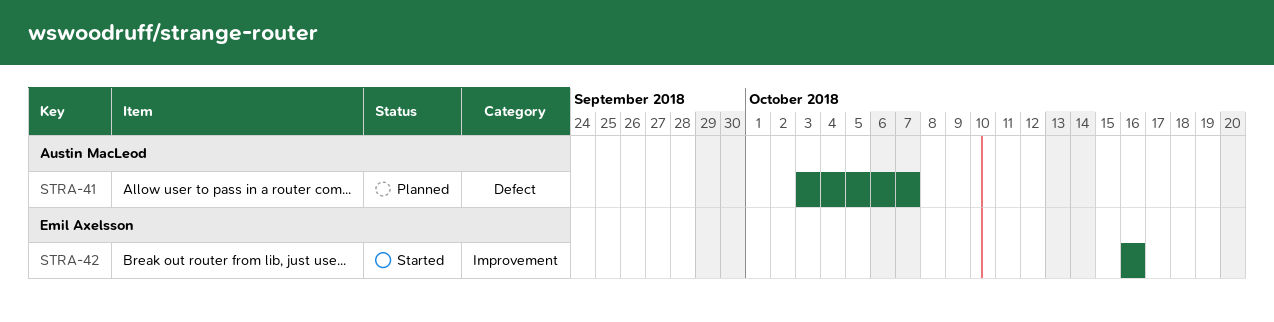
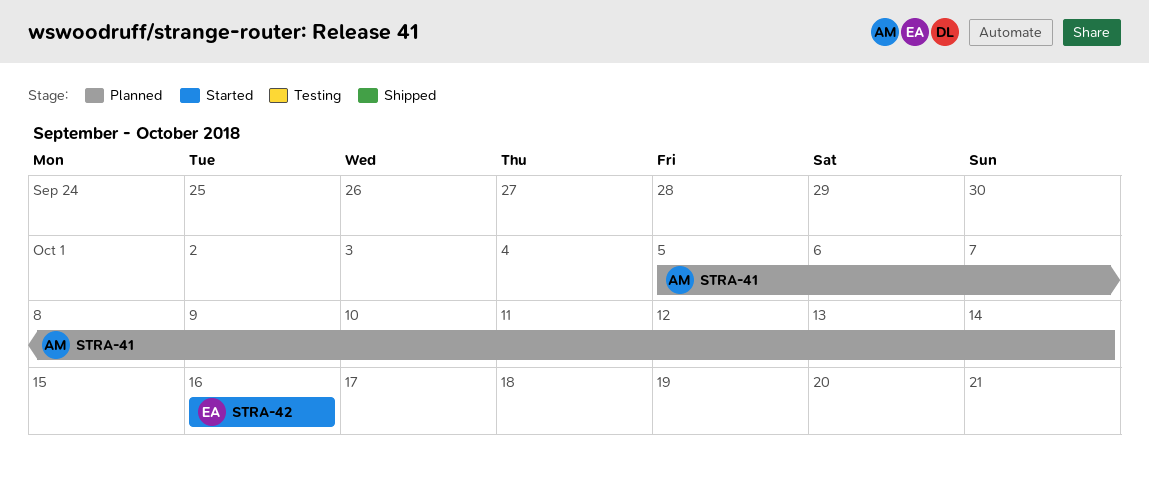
STRA-41, start: Oct 3 -> Oct 5
STRA-41, due: Oct 7 -> Oct 14

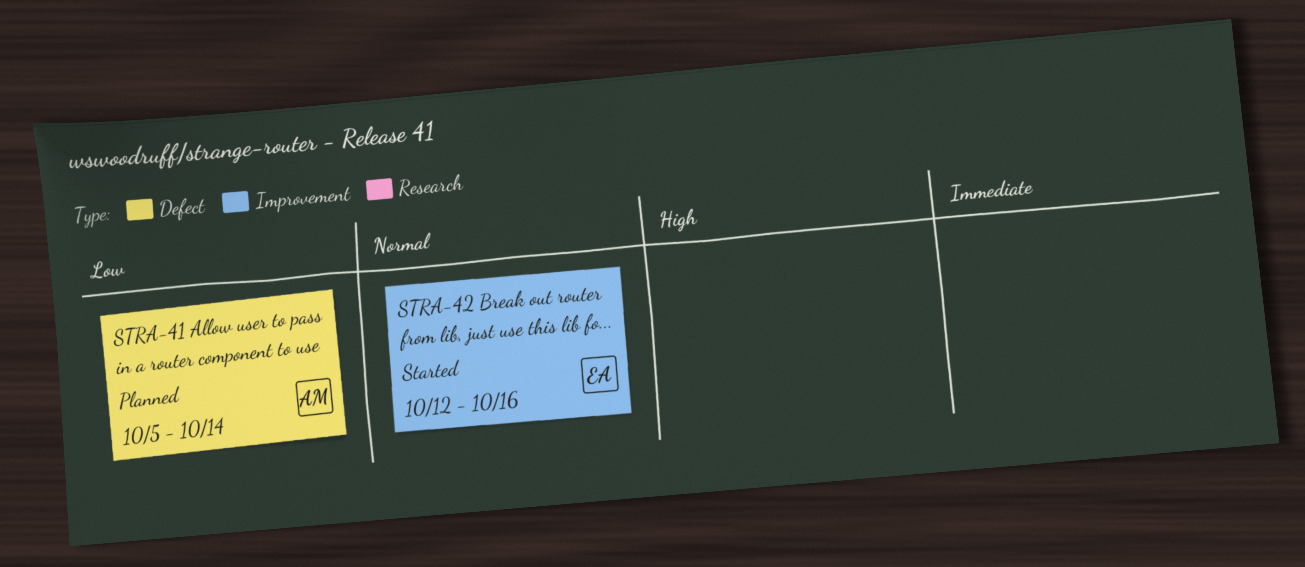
STRA-42, start: Oct 16 -> Oct 12

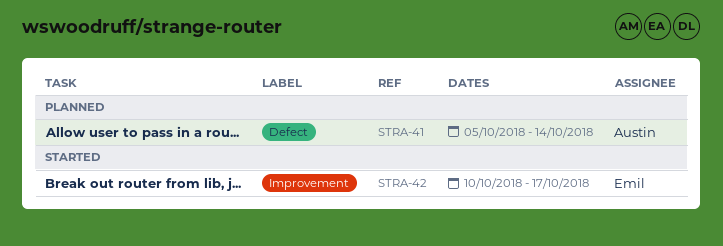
STRA-42, start: Oct 12 -> Oct 10
STRA-42, due: Oct 16 -> Oct 17

